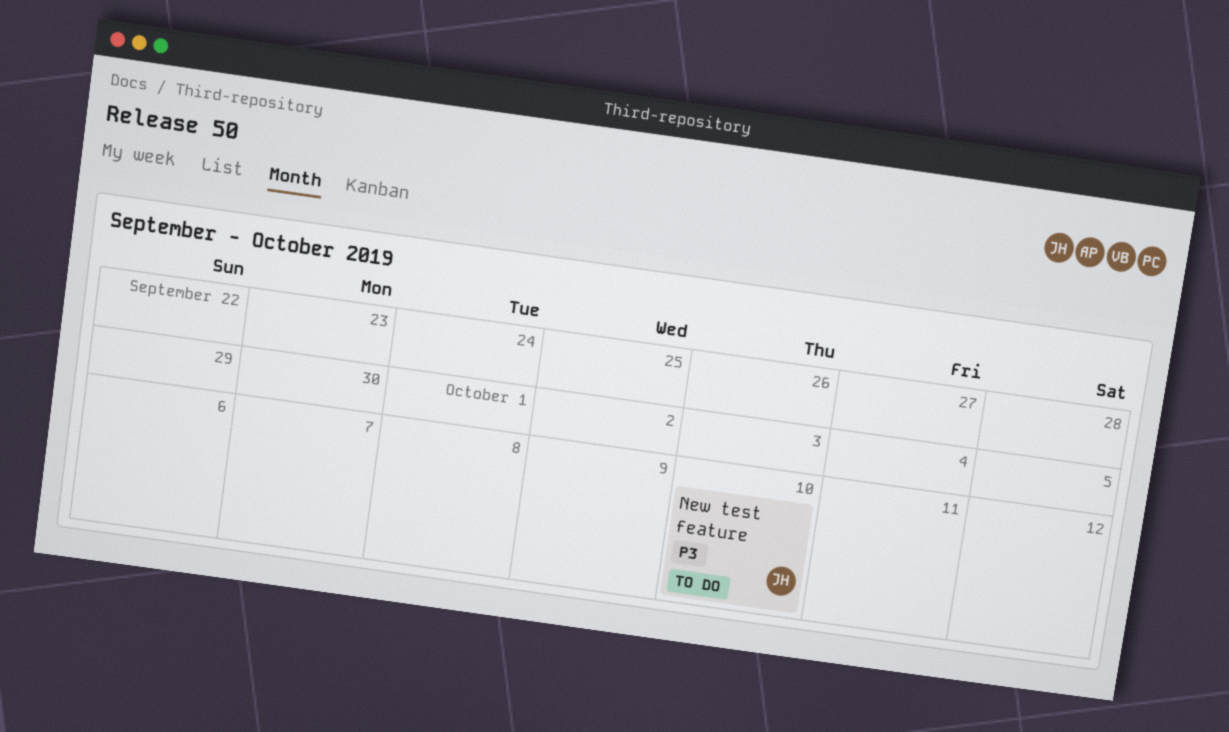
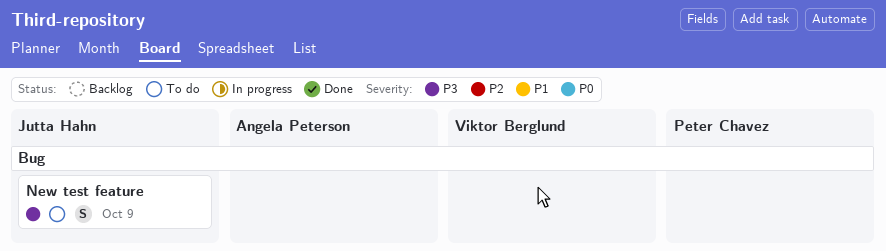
New test feature, due: Oct 10 -> Oct 9

